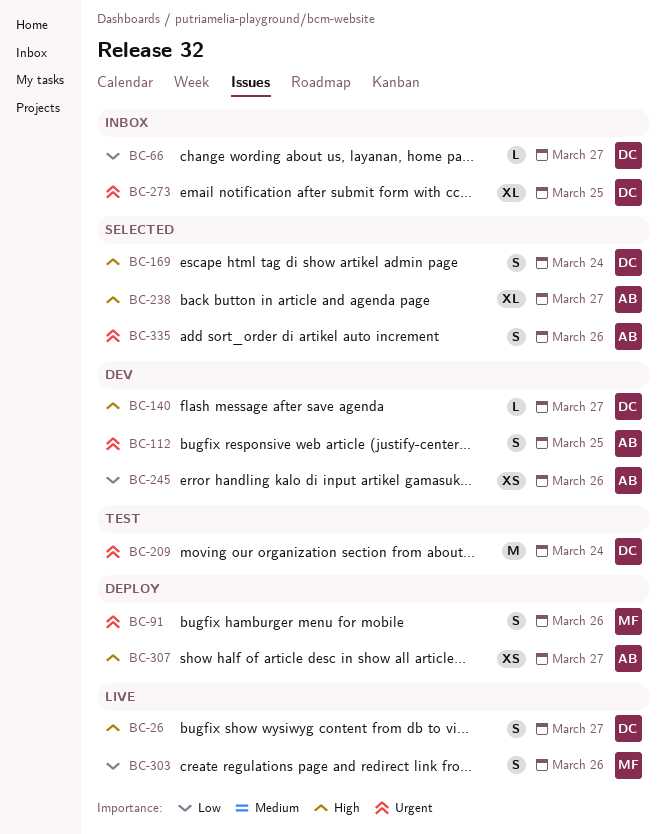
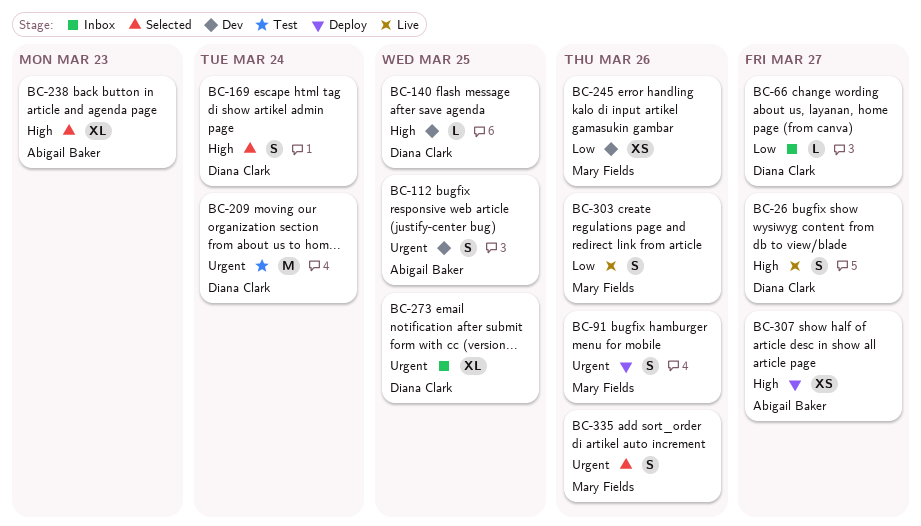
BC-140, due: Mar 27 -> Mar 25
BC-238, due: Mar 27 -> Mar 23
BC-245, owner: Abigail Baker -> Mary Fields
BC-335, owner: Abigail Baker -> Mary Fields

